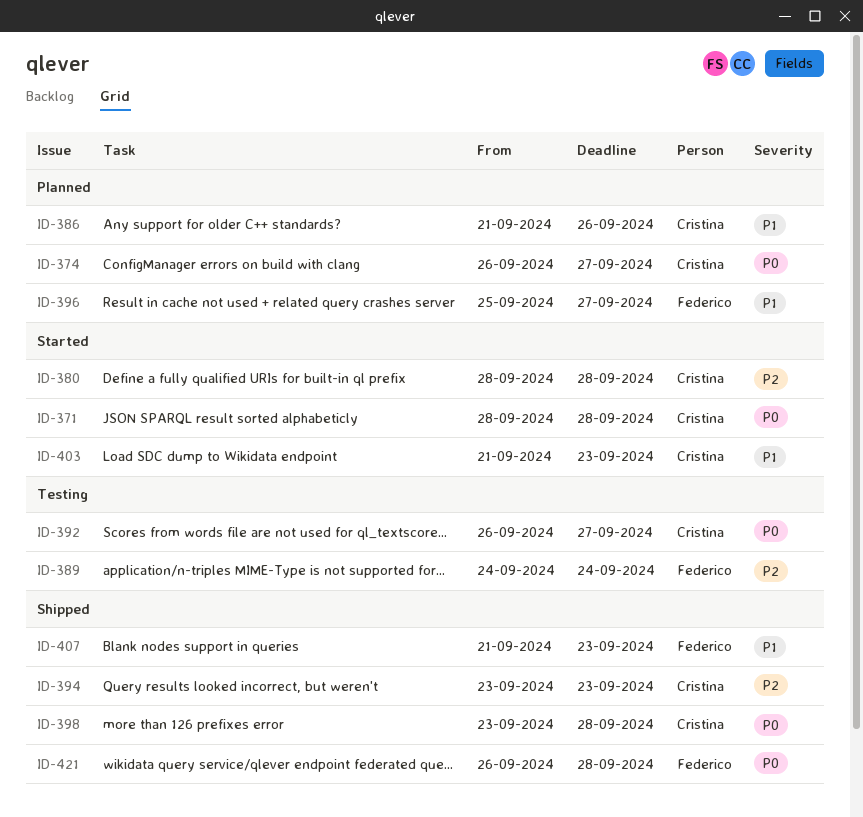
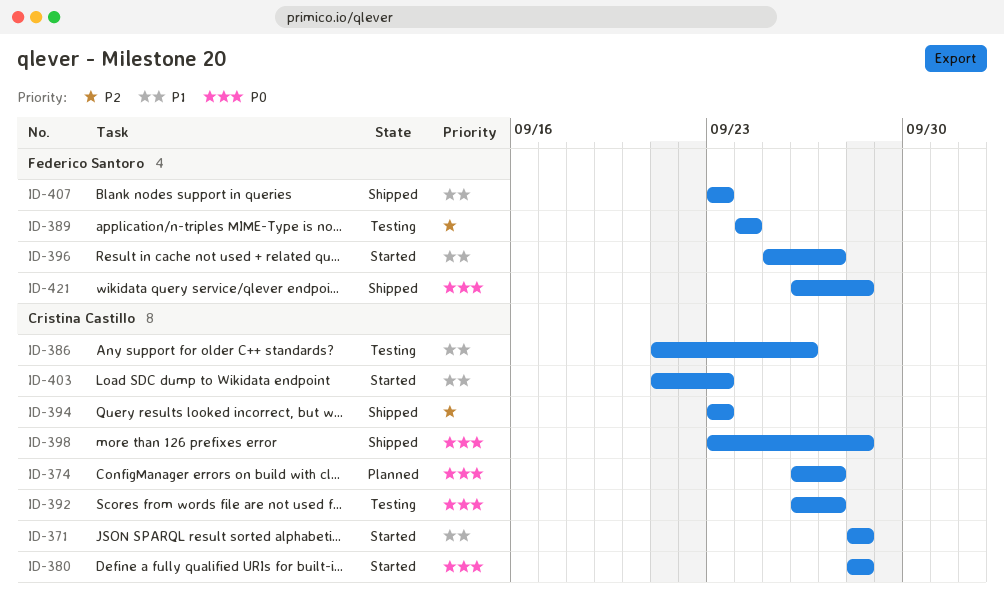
ID-371, priority: P0 -> P1
ID-380, priority: P2 -> P0
ID-386, status: Planned -> Testing
ID-396, status: Planned -> Started
ID-407, start: Sep 21 -> Sep 23

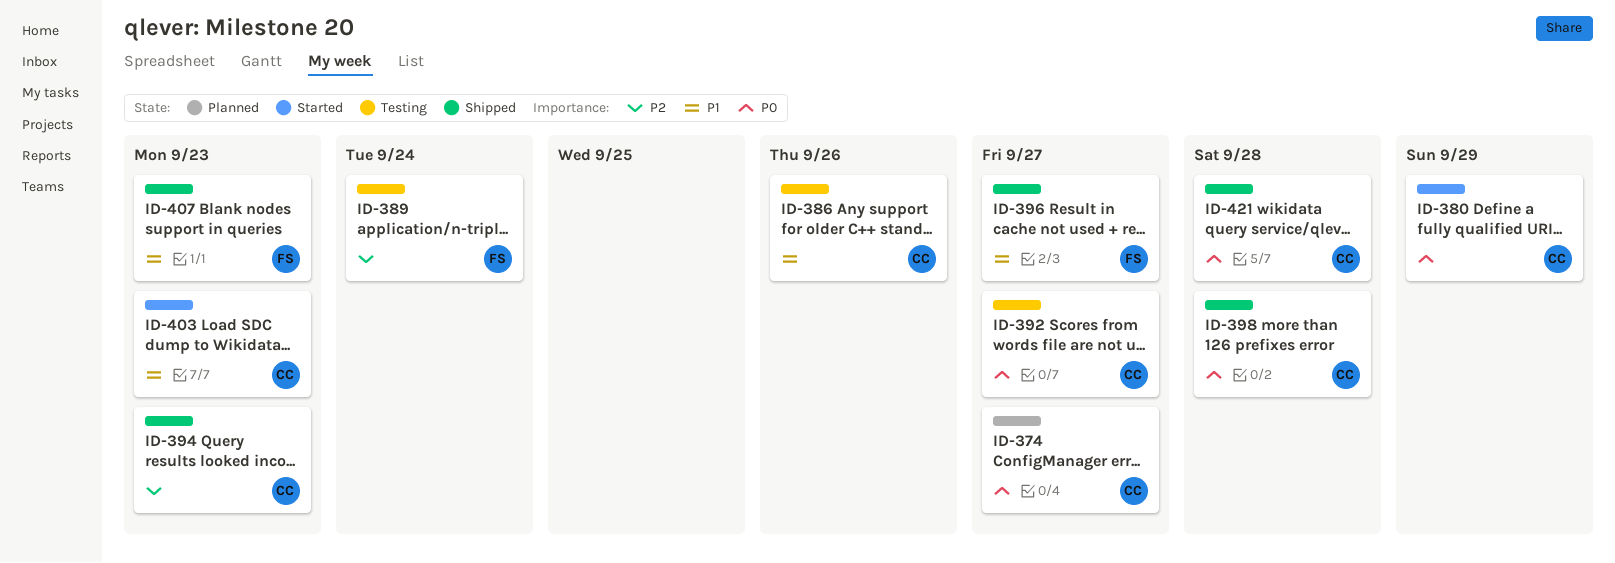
ID-371: present -> none
ID-380, due: Sep 28 -> Sep 29
ID-396, status: Started -> Shipped
ID-421, owner: Federico Santoro -> Cristina Castillo

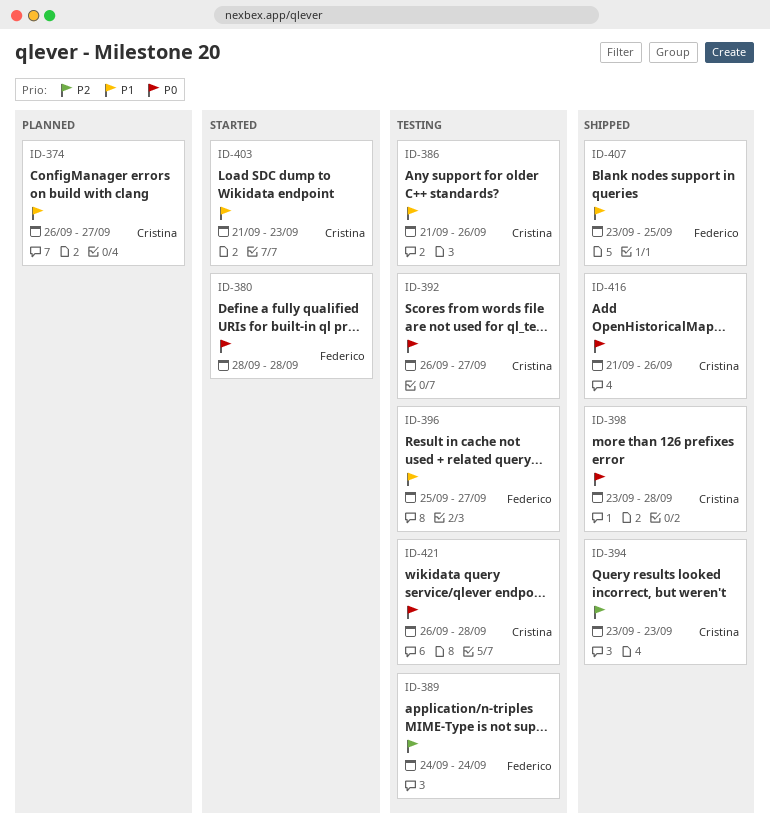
ID-374, priority: P0 -> P1
ID-380, owner: Cristina -> Federico
ID-380, due: Sep 29 -> Sep 28
ID-396, status: Shipped -> Testing
ID-407, due: Sep 23 -> Sep 25
ID-416: none -> present
ID-421, status: Shipped -> Testing

